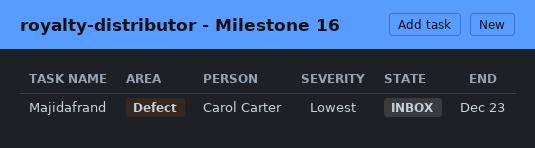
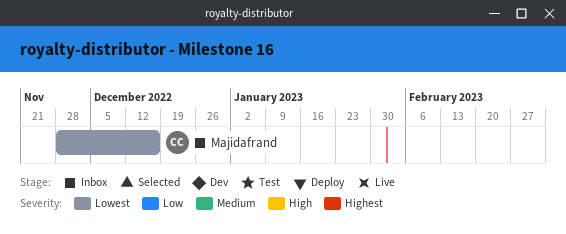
Majidafrand, due: Dec 23 -> Dec 16

